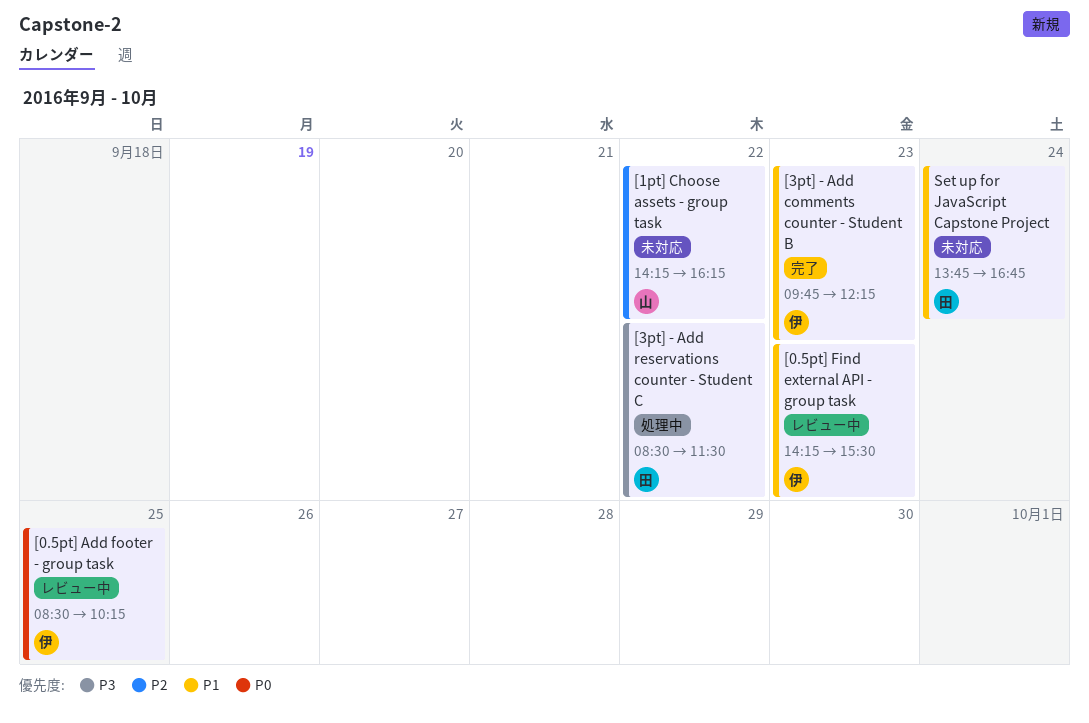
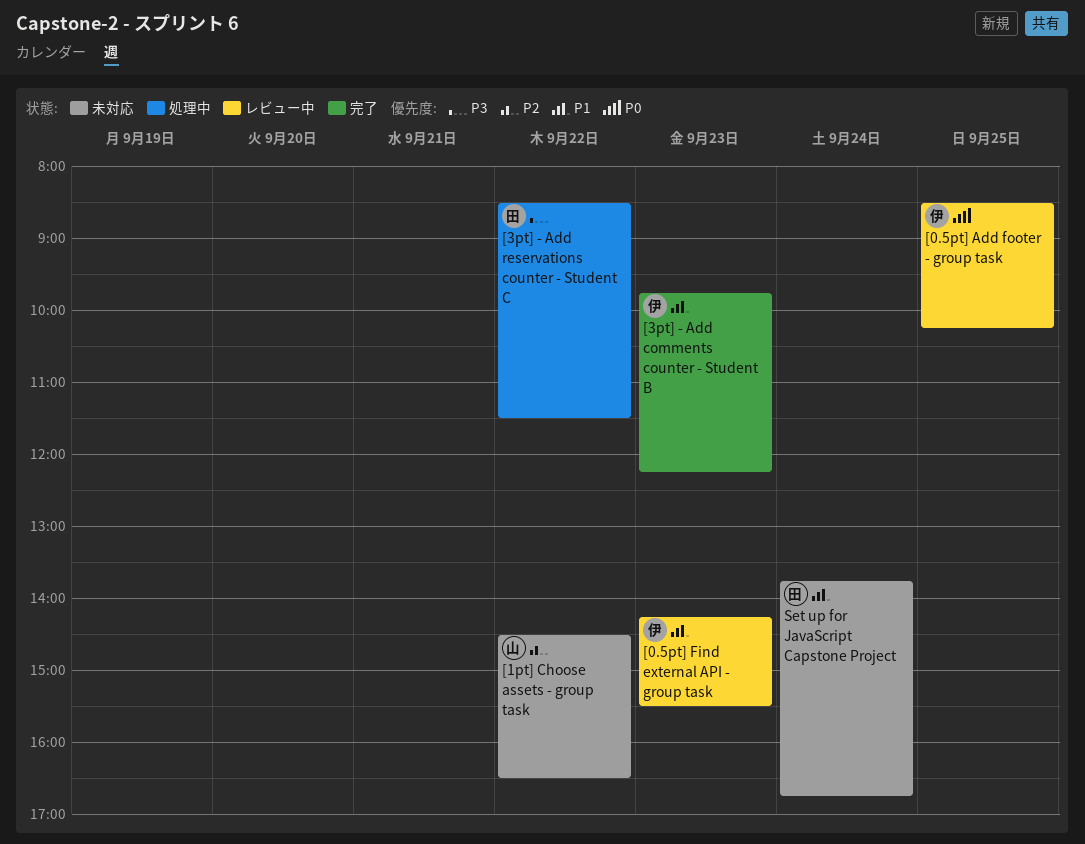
[1pt] Choose assets - group task, begins: 14:15 -> 14:30
[1pt] Choose assets - group task, ends: 16:15 -> 16:30

